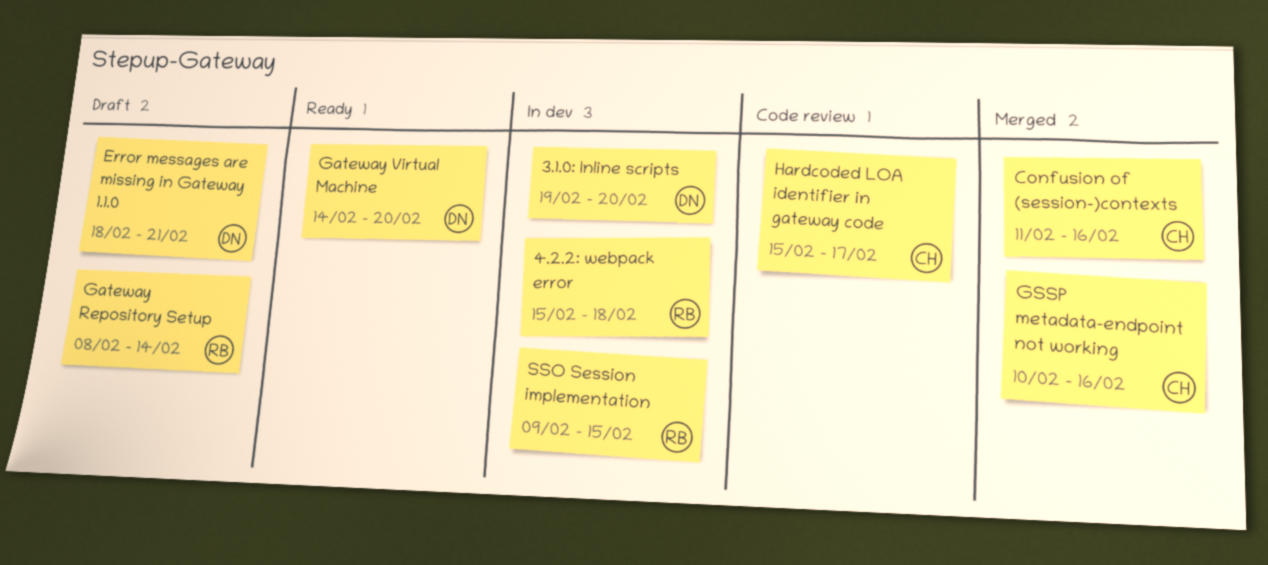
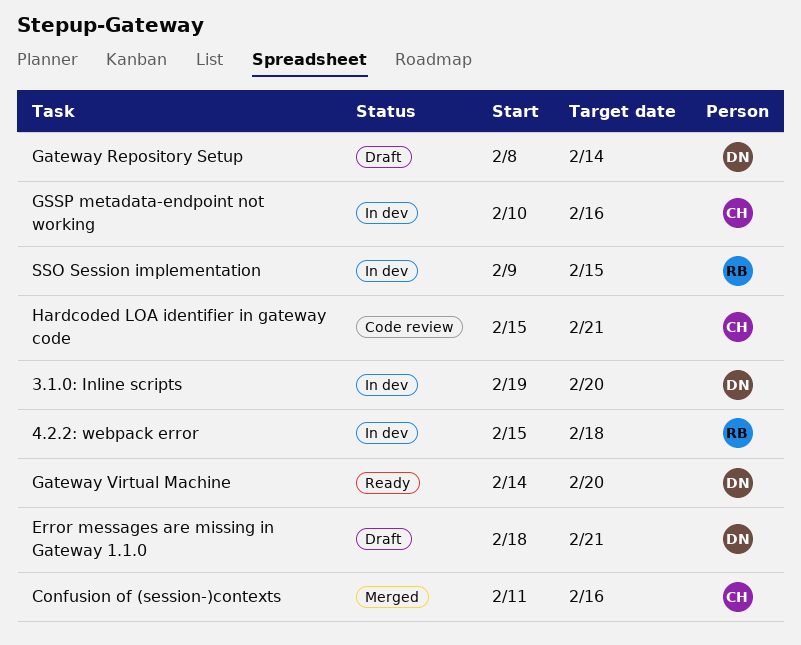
Gateway Repository Setup, owner: RB -> DN
GSSP metadata-endpoint not working, status: Merged -> In dev
Hardcoded LOA identifier in gateway code, due: Feb 17 -> Feb 21

